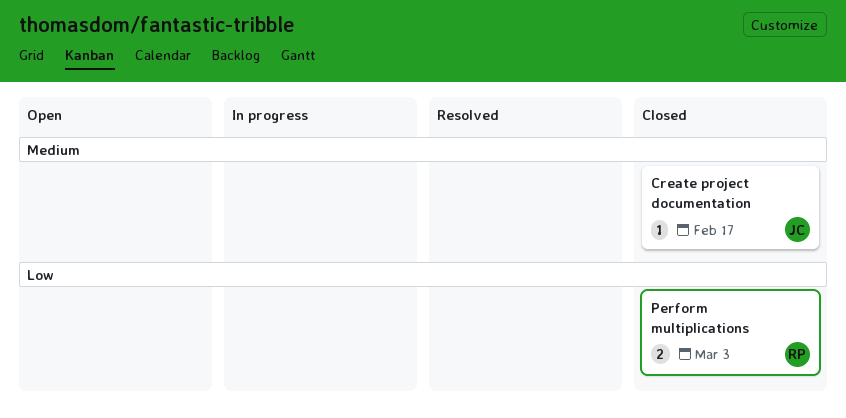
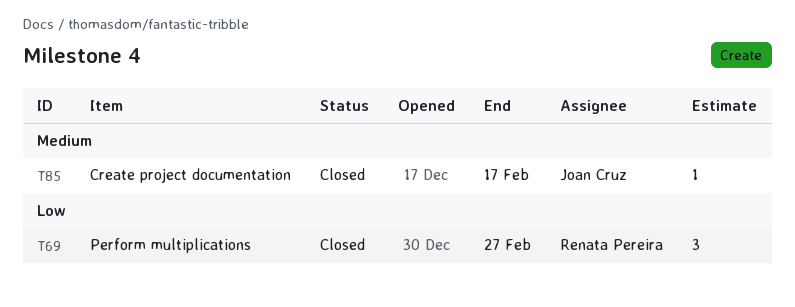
Perform multiplications, estimate: 2 -> 3
Perform multiplications, due: Mar 3 -> Feb 27

